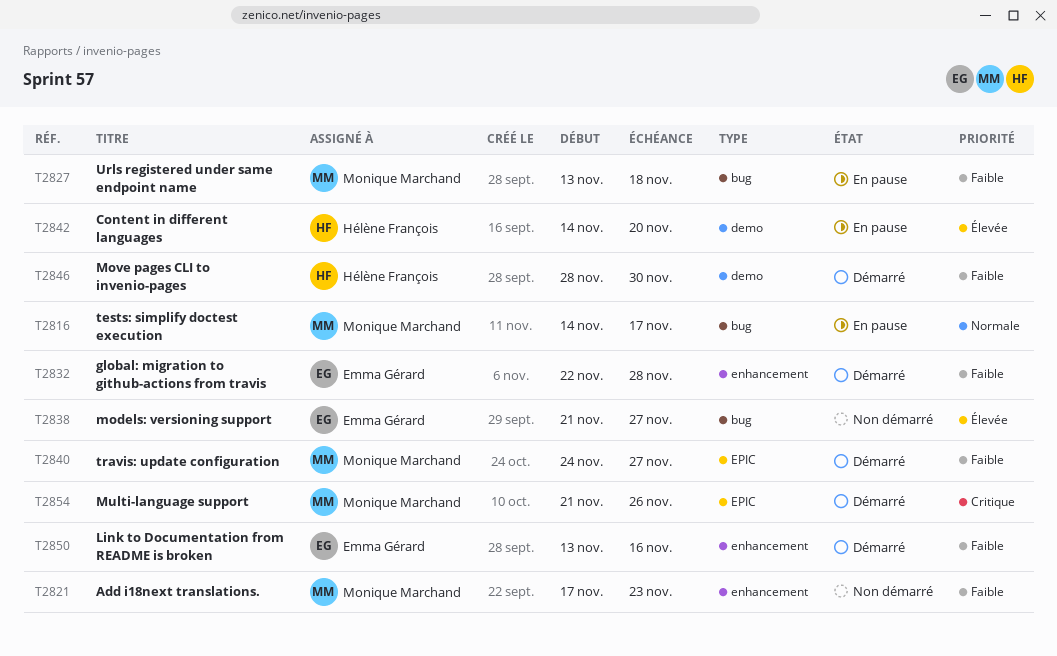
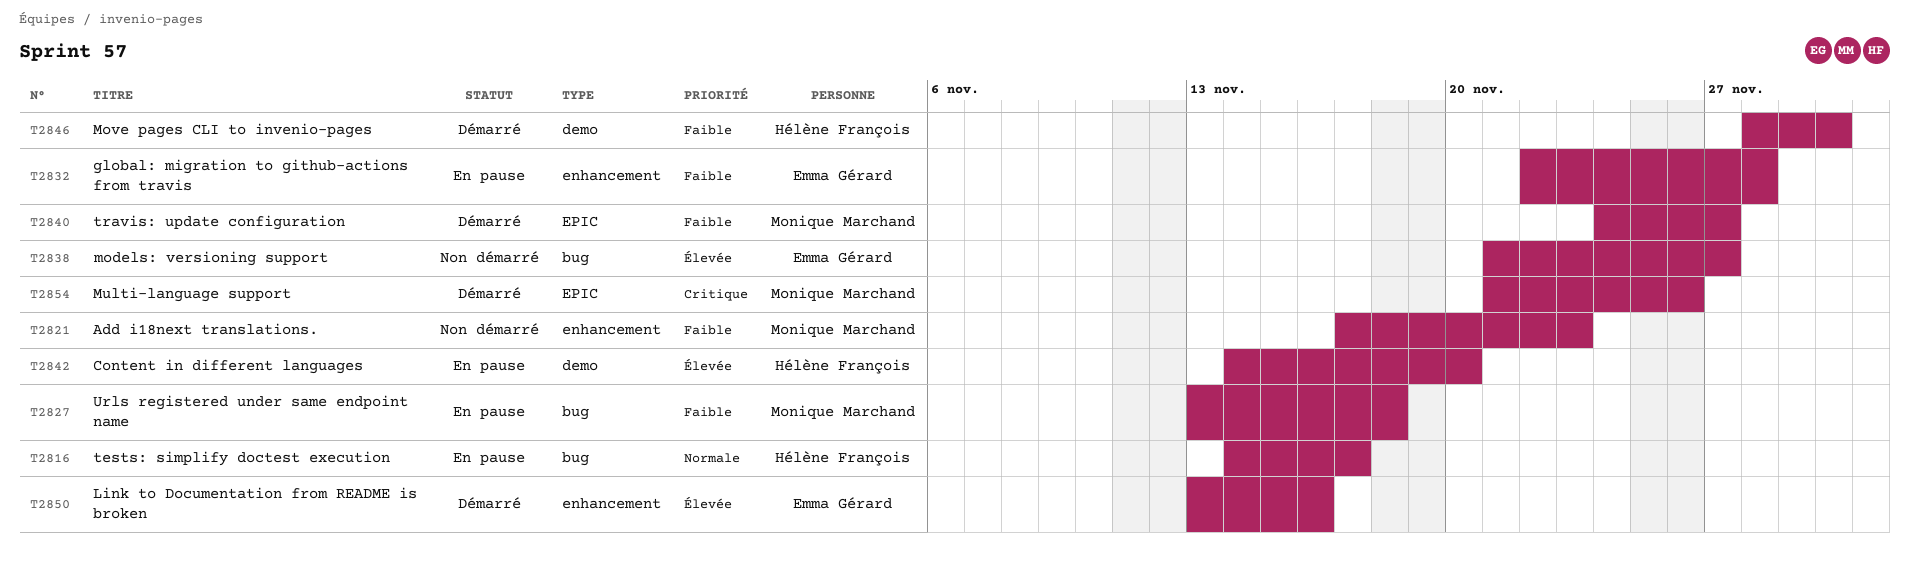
T2816, owner: Monique Marchand -> Hélène François
T2832, status: Démarré -> En pause
T2850, priority: Faible -> Élevée

